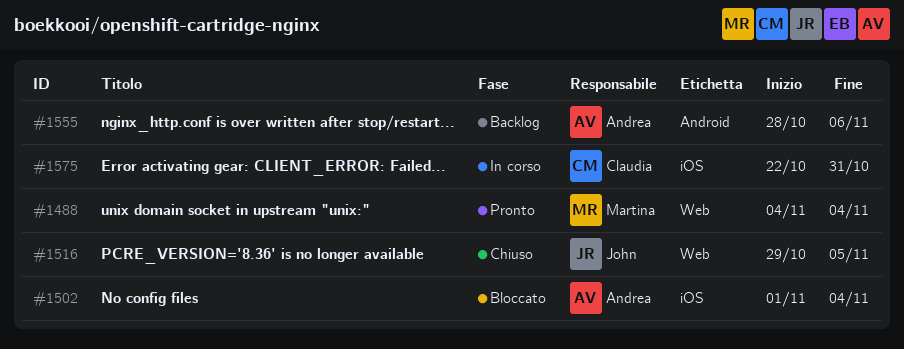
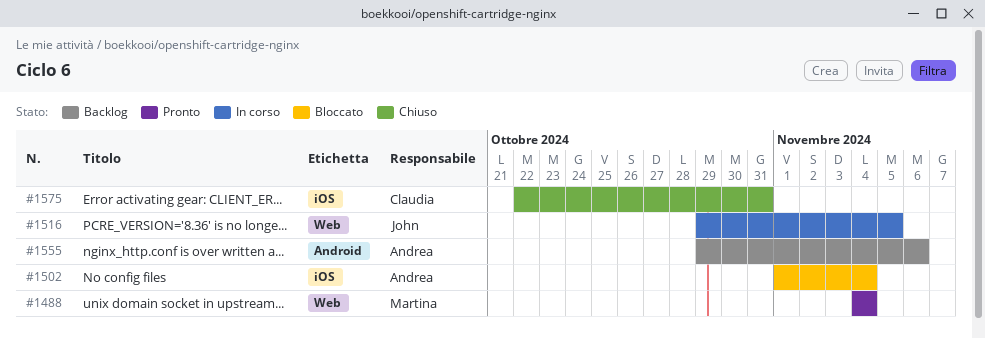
#1516, status: Chiuso -> In corso
#1555, start: Oct 28 -> Oct 29
#1575, status: In corso -> Chiuso

